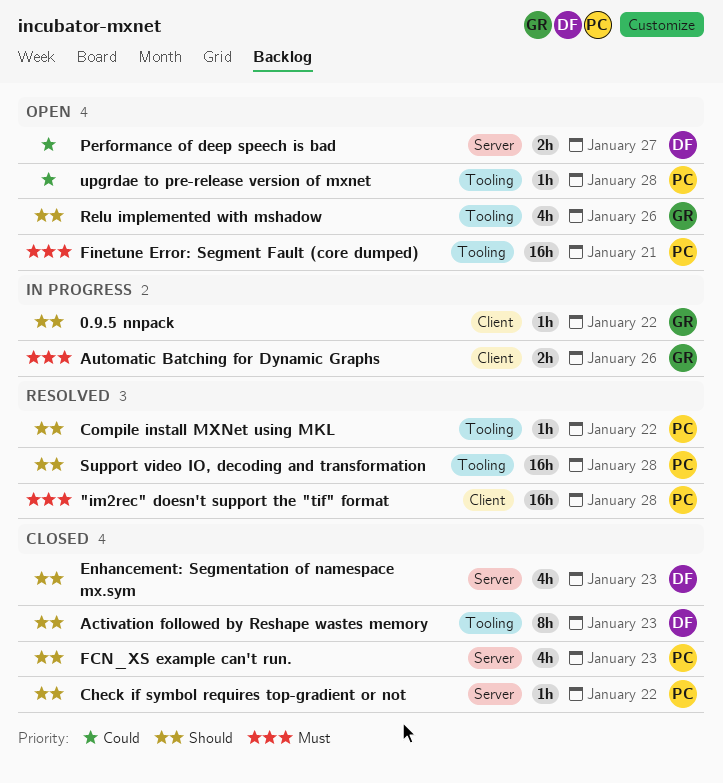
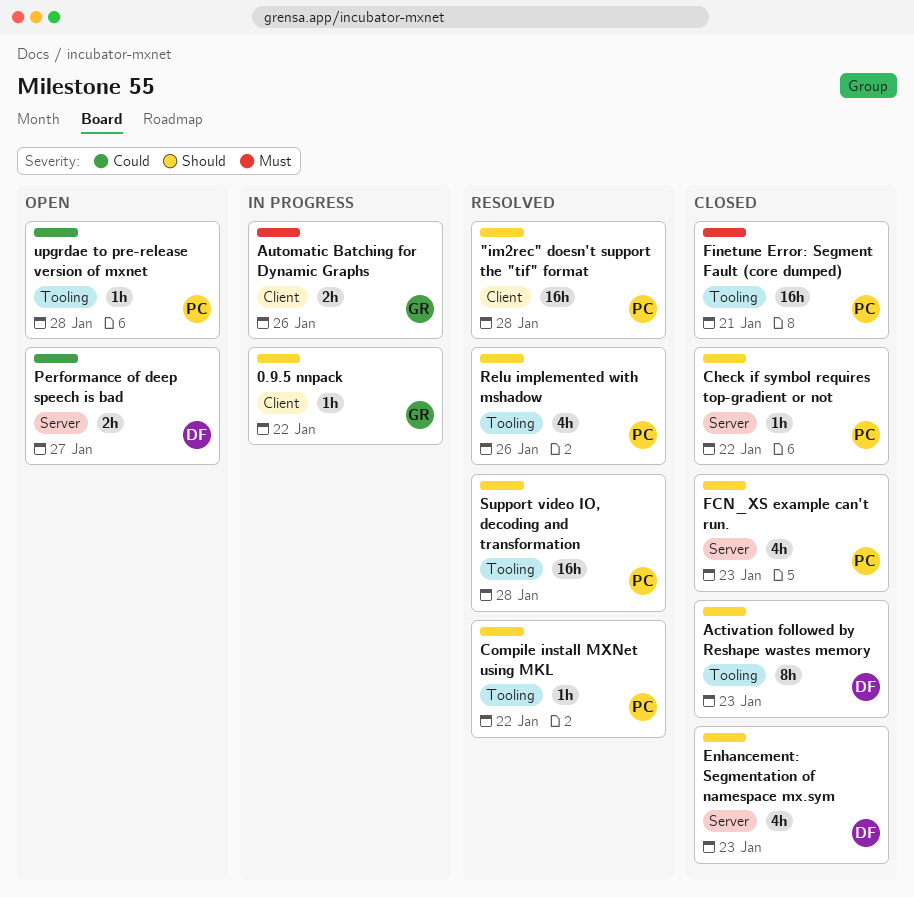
"im2rec" doesn't support the "tif" format, priority: Must -> Should
Finetune Error: Segment Fault (core dumped), status: Open -> Closed
Relu implemented with mshadow, status: Open -> Resolved
Relu implemented with mshadow, owner: GR -> PC

